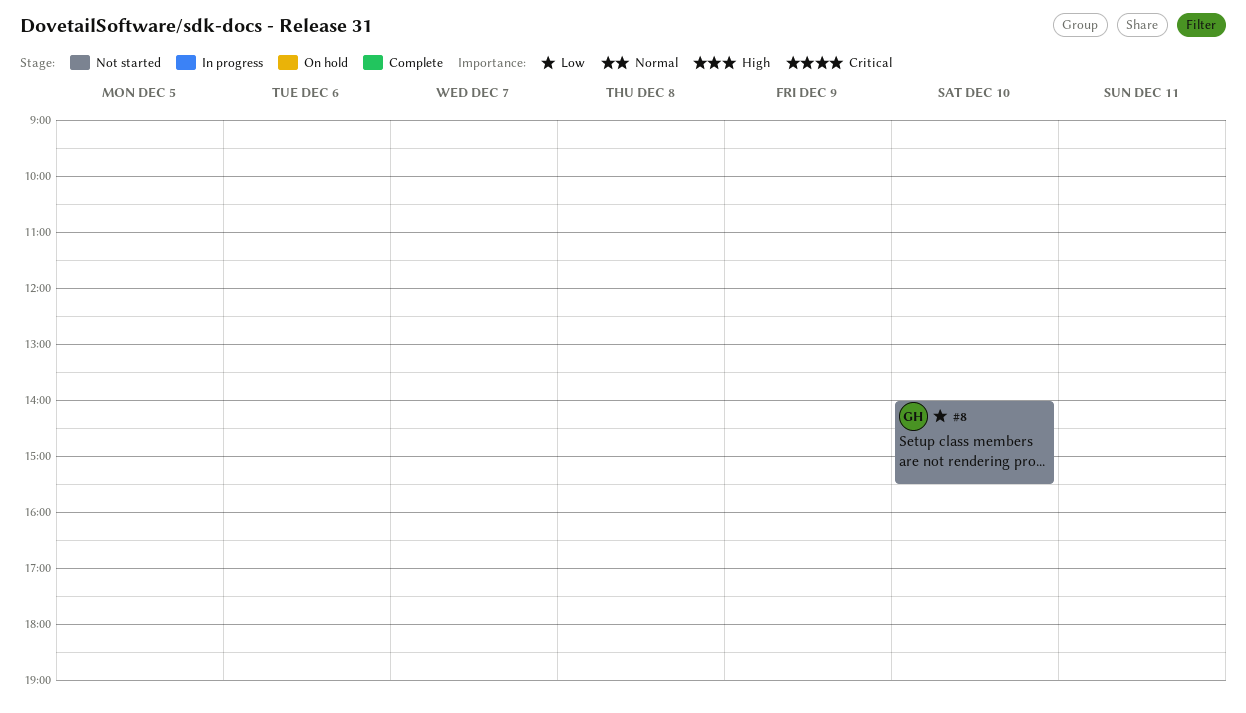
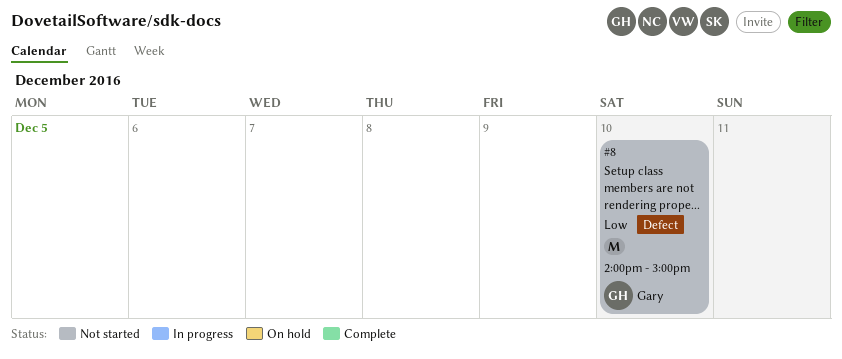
#8, ends: 15:30 -> 15:00

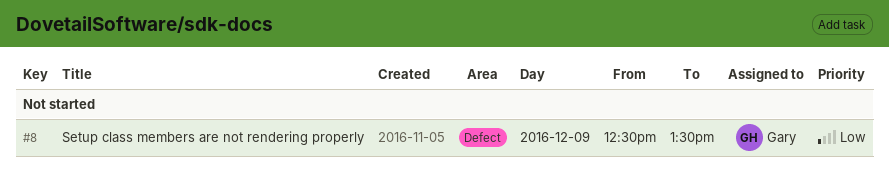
#8, day: Dec 10 -> Dec 9
#8, begins: 14:00 -> 12:30
#8, ends: 15:00 -> 13:30

